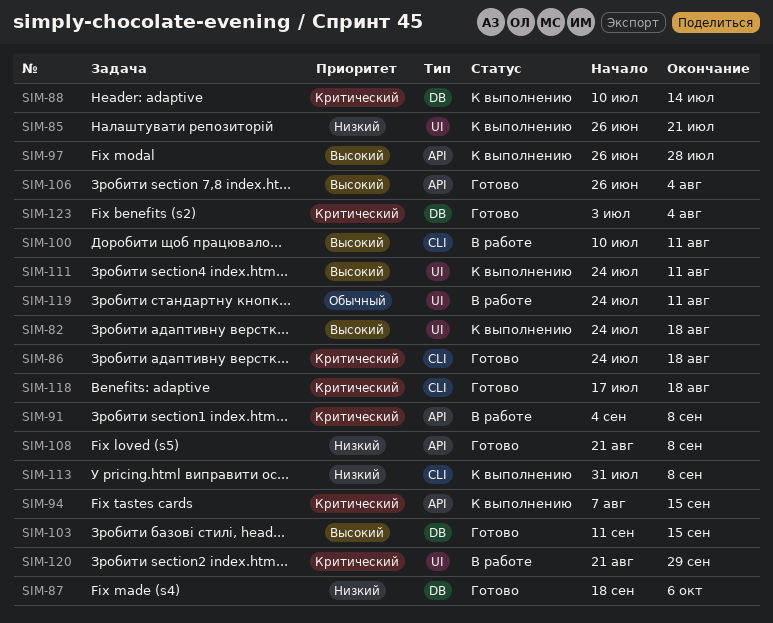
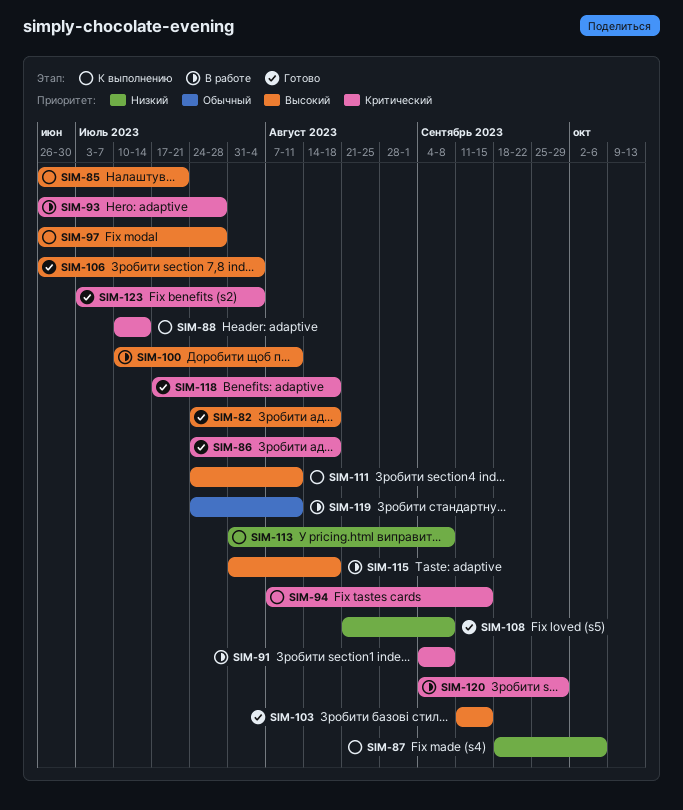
SIM-82, status: К выполнению -> Готово
SIM-85, priority: Низкий -> Высокий
SIM-87, status: Готово -> К выполнению
SIM-93: none -> present
SIM-115: none -> present
SIM-120, start: Aug 21 -> Sep 4

